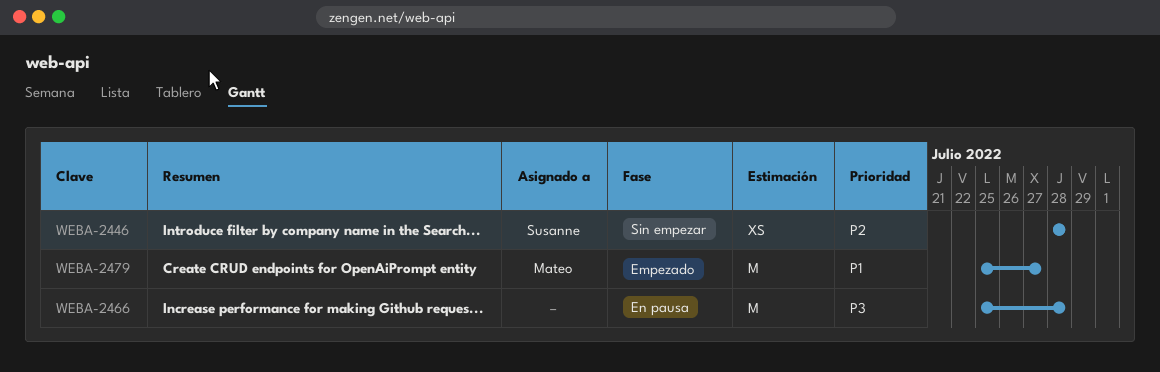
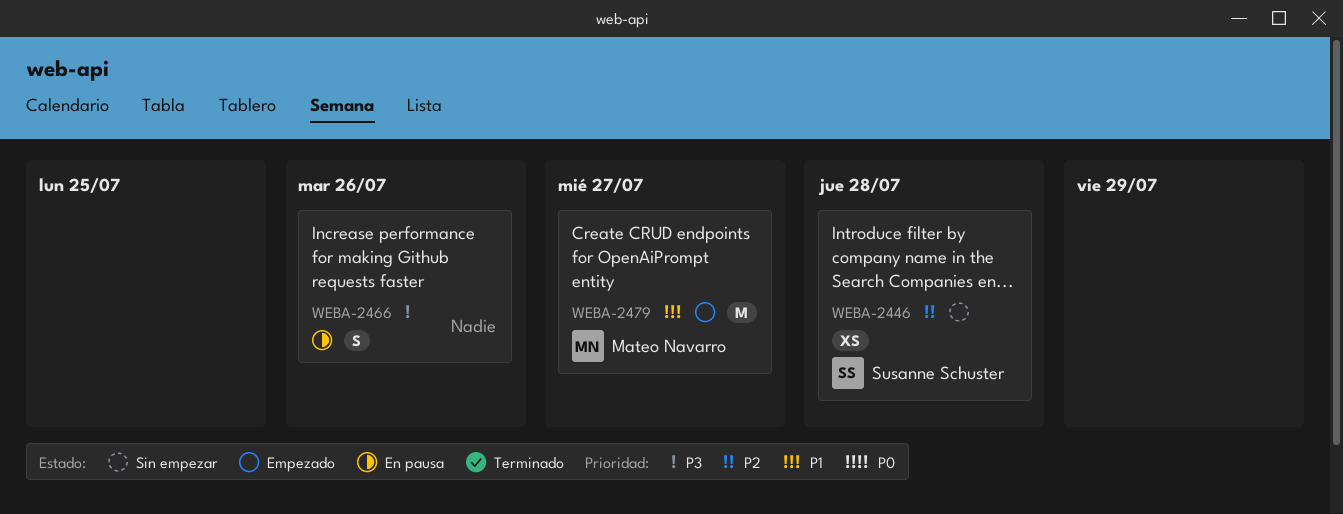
WEBA-2466, estimate: M -> S
WEBA-2466, due: Jul 28 -> Jul 26

